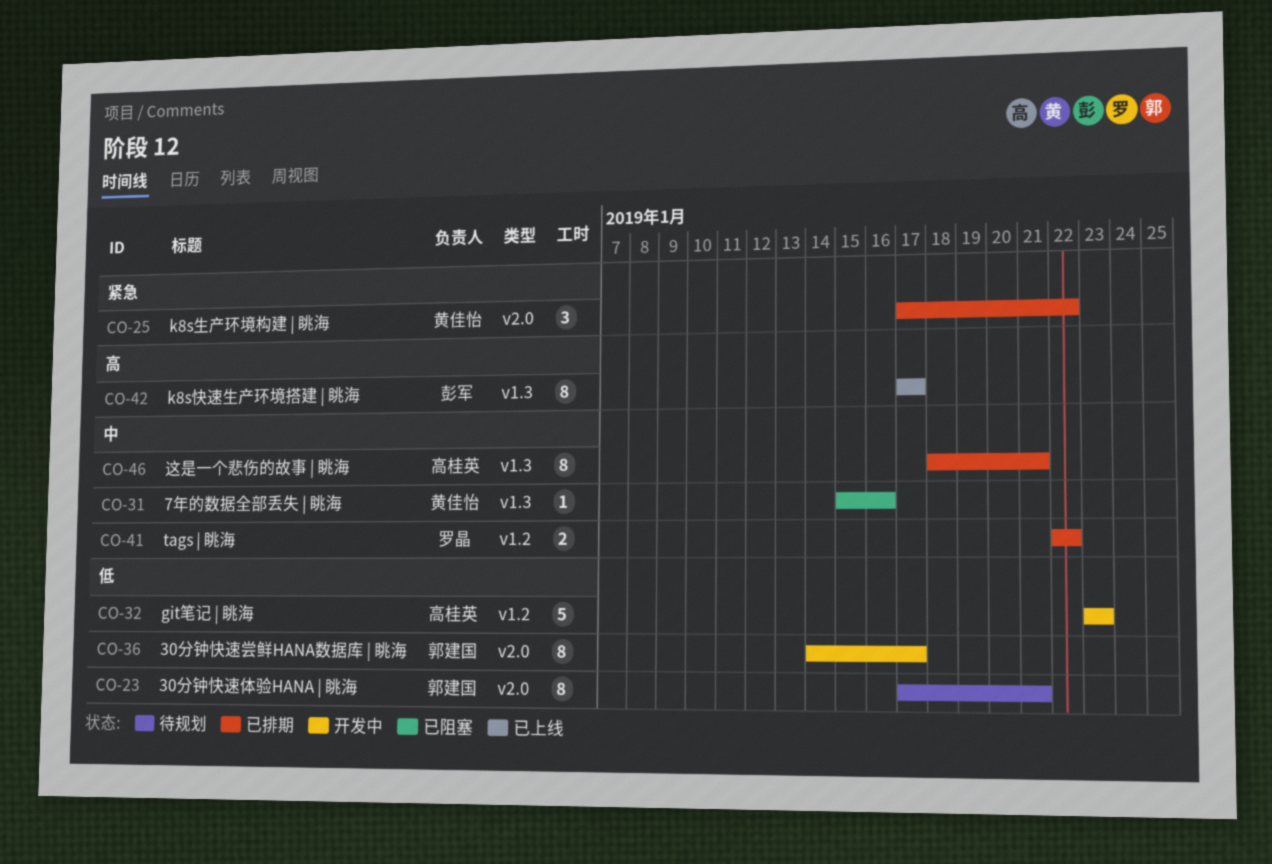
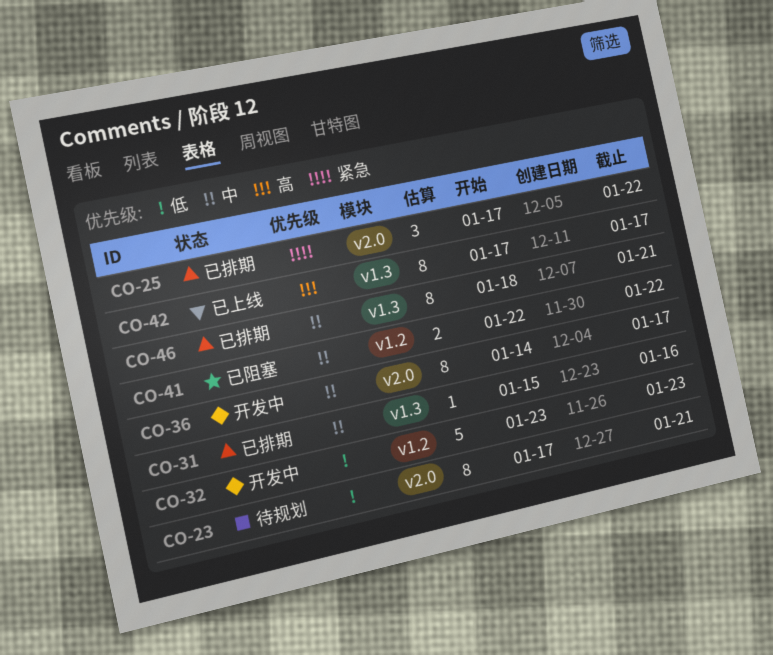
CO-31, status: 已阻塞 -> 已排期
CO-36, priority: 低 -> 中
CO-41, status: 已排期 -> 已阻塞

